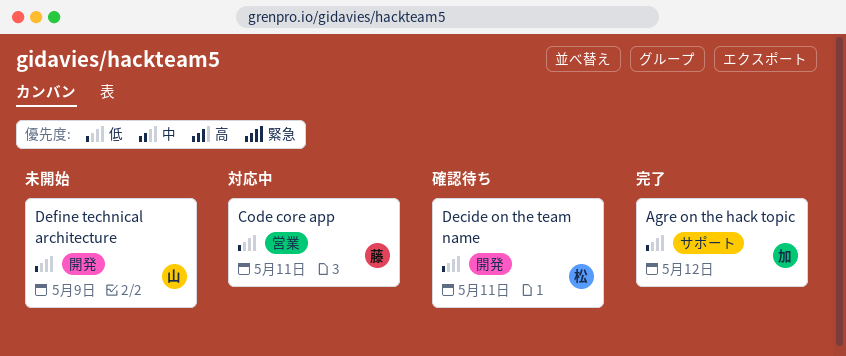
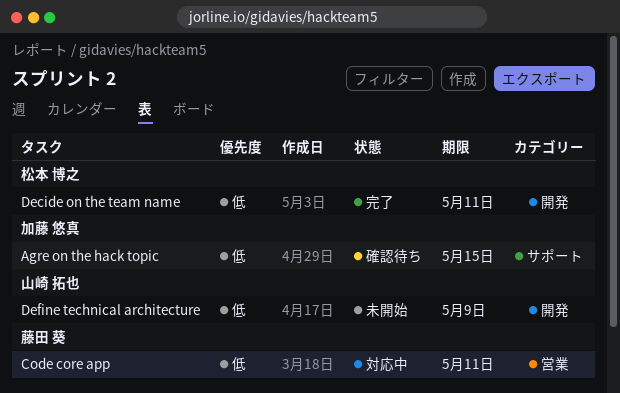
Agre on the hack topic, status: 完了 -> 確認待ち
Agre on the hack topic, due: May 12 -> May 15
Decide on the team name, status: 確認待ち -> 完了

